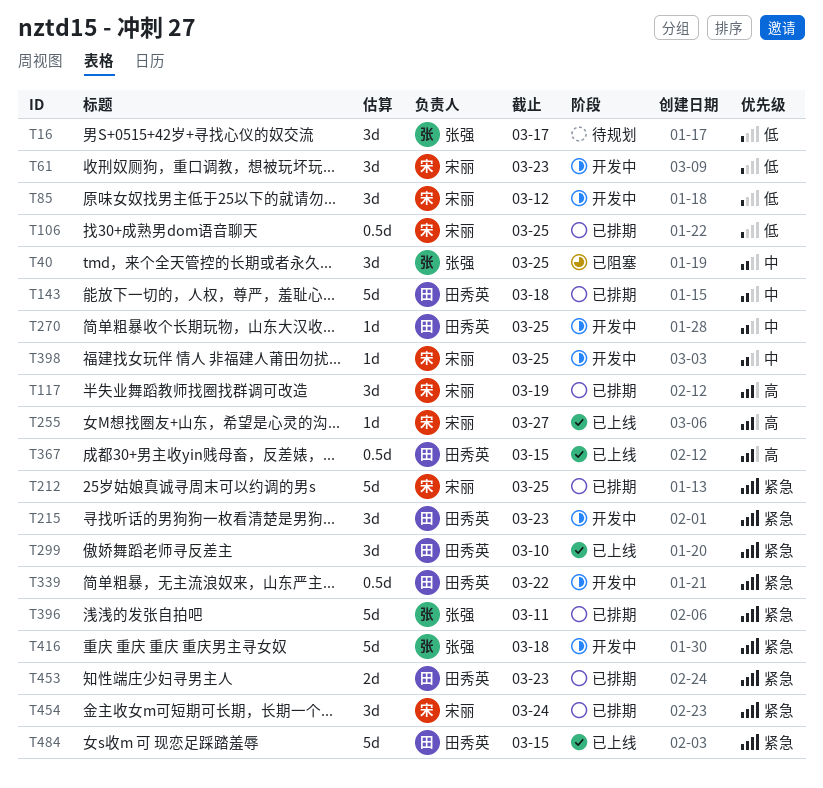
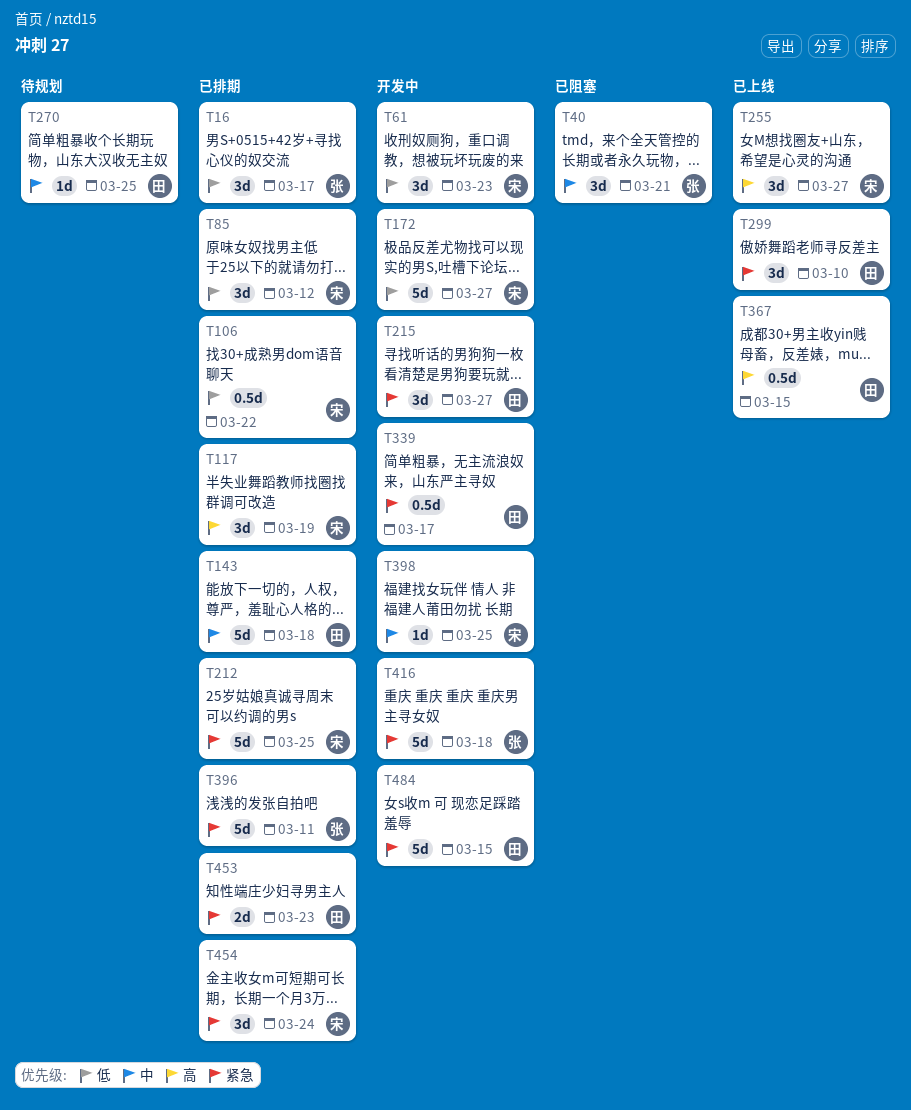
T16, status: 待规划 -> 已排期
T40, due: Mar 25 -> Mar 21
T85, status: 开发中 -> 已排期
T106, due: Mar 25 -> Mar 22
T172: none -> present
T215, due: Mar 23 -> Mar 27
T255, estimate: 1d -> 3d
T270, status: 开发中 -> 待规划
T339, due: Mar 22 -> Mar 17
T484, status: 已上线 -> 开发中

